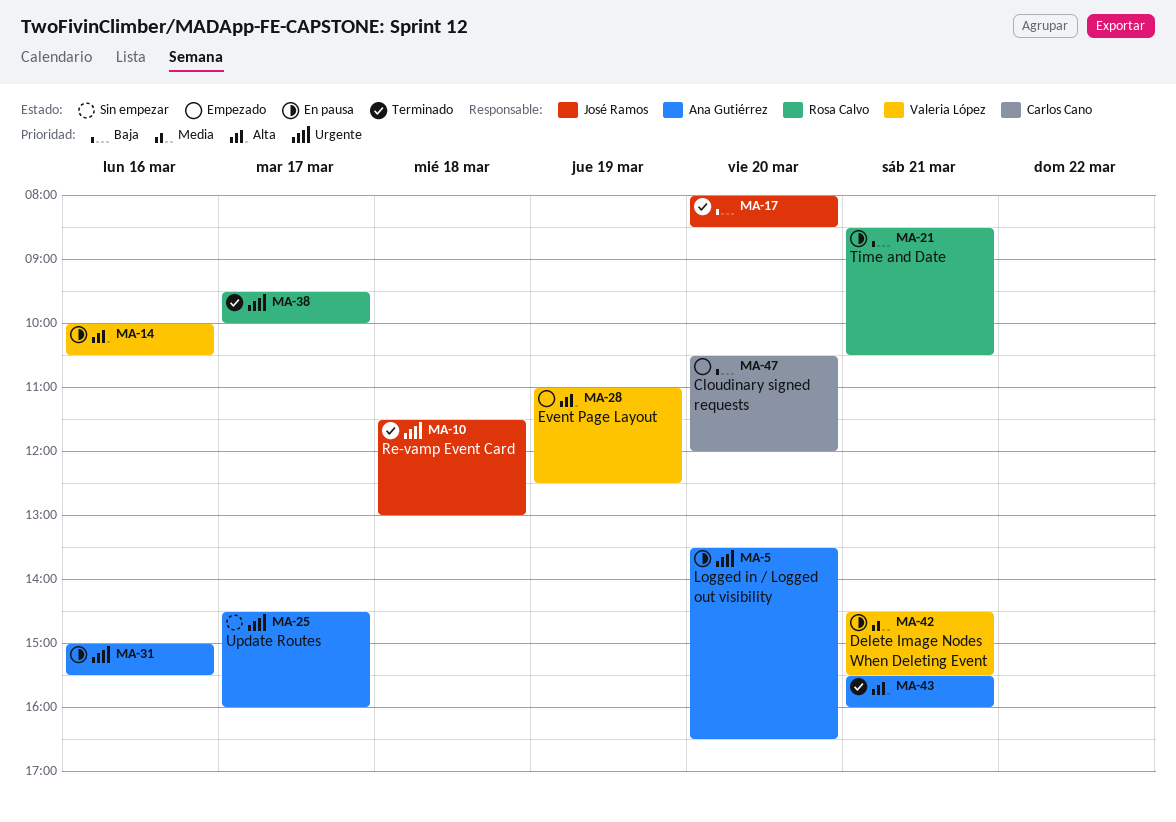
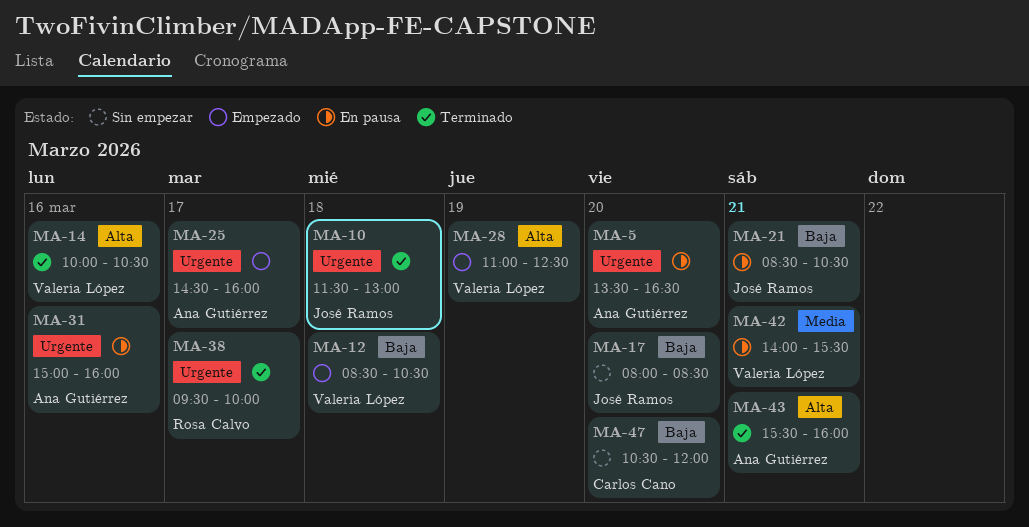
MA-12: none -> present
MA-14, status: En pausa -> Terminado
MA-17, status: Terminado -> Sin empezar
MA-21, owner: Rosa Calvo -> José Ramos
MA-25, status: Sin empezar -> Empezado
MA-31, ends: 15:30 -> 16:00
MA-42, begins: 14:30 -> 14:00
MA-47, status: Empezado -> Sin empezar

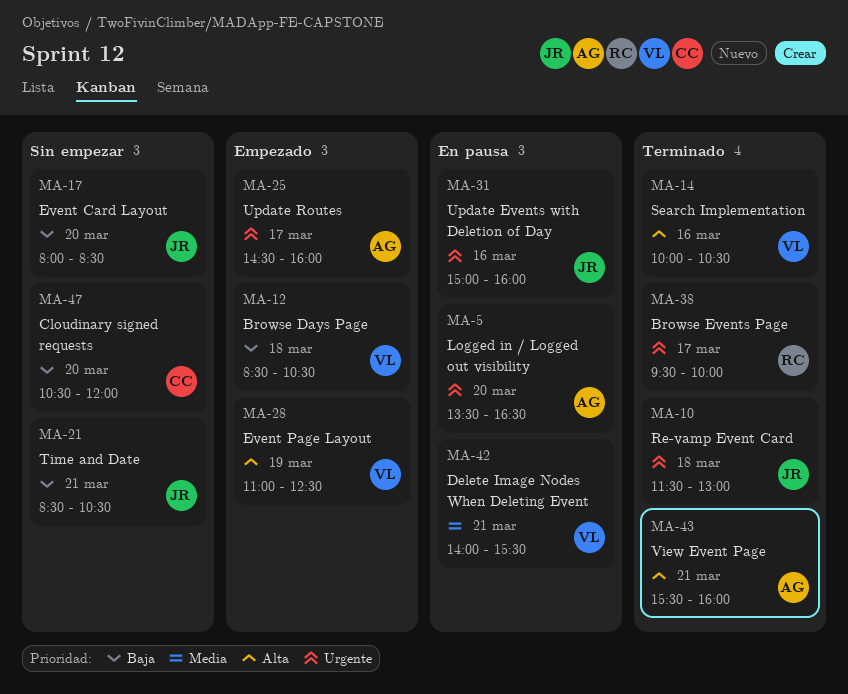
MA-21, status: En pausa -> Sin empezar
MA-31, owner: Ana Gutiérrez -> José Ramos

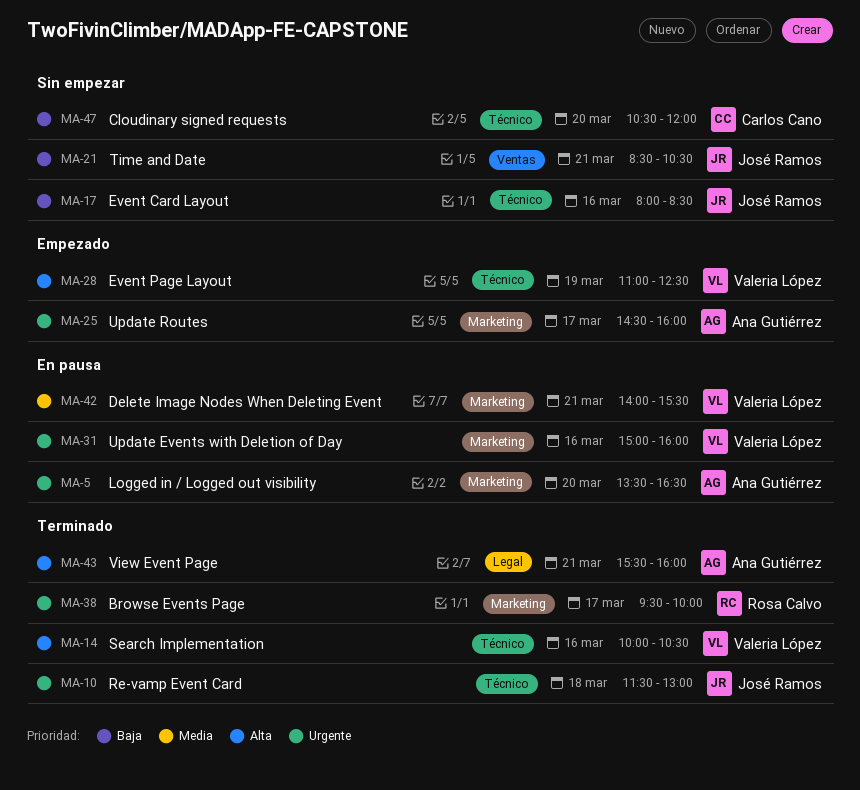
MA-12: present -> none
MA-17, day: Mar 20 -> Mar 16
MA-31, owner: José Ramos -> Valeria López

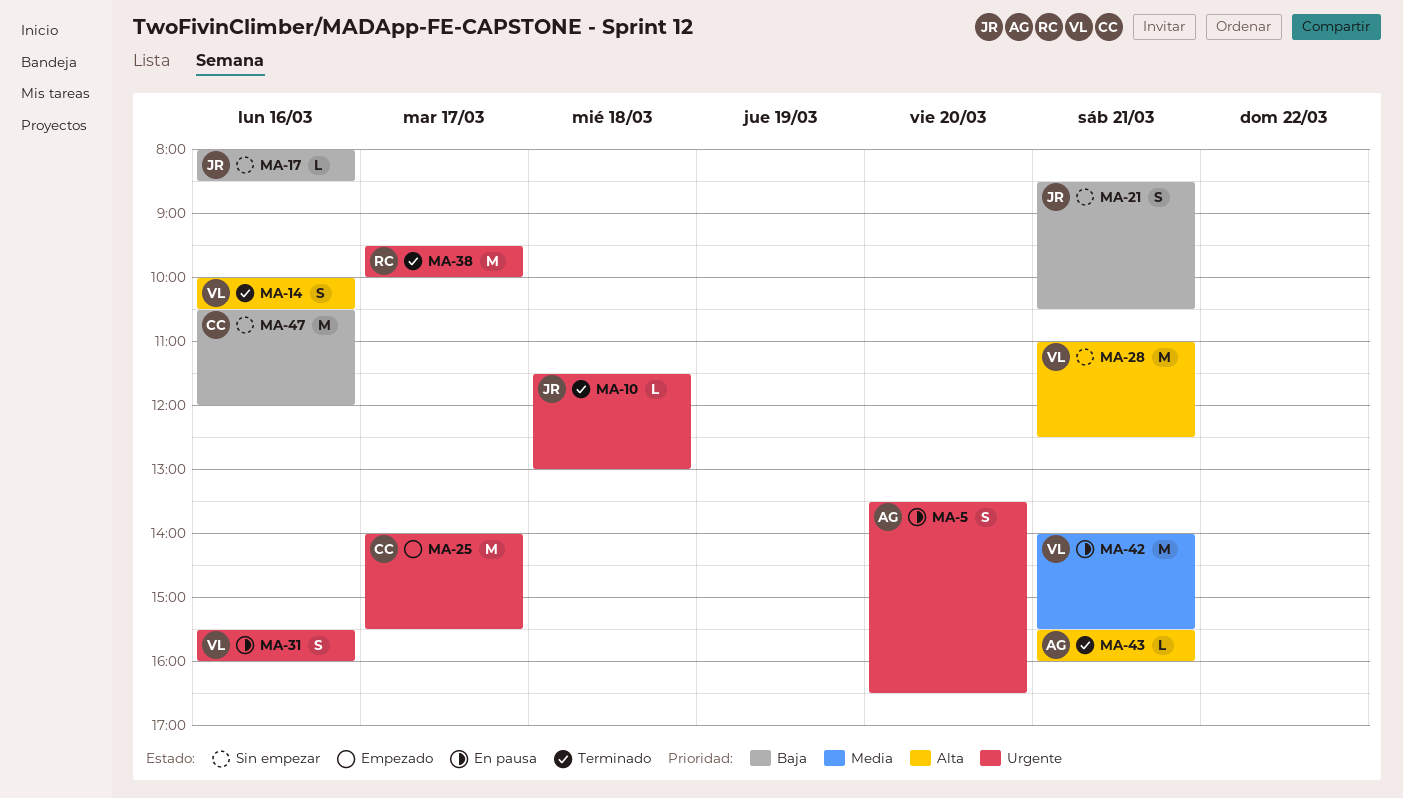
MA-25, owner: Ana Gutiérrez -> Carlos Cano
MA-25, begins: 14:30 -> 14:00
MA-25, ends: 16:00 -> 15:30
MA-28, status: Empezado -> Sin empezar
MA-28, day: Mar 19 -> Mar 21
MA-31, begins: 15:00 -> 15:30
MA-47, day: Mar 20 -> Mar 16

